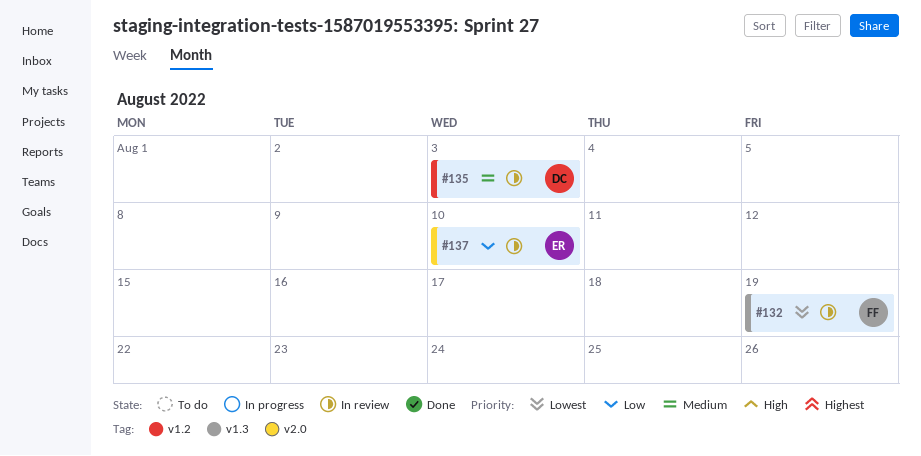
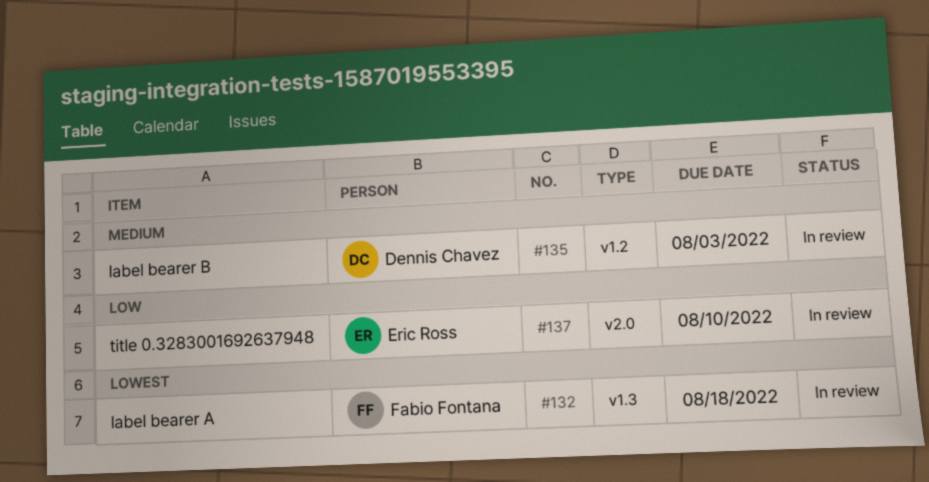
#132, due: Aug 19 -> Aug 18

